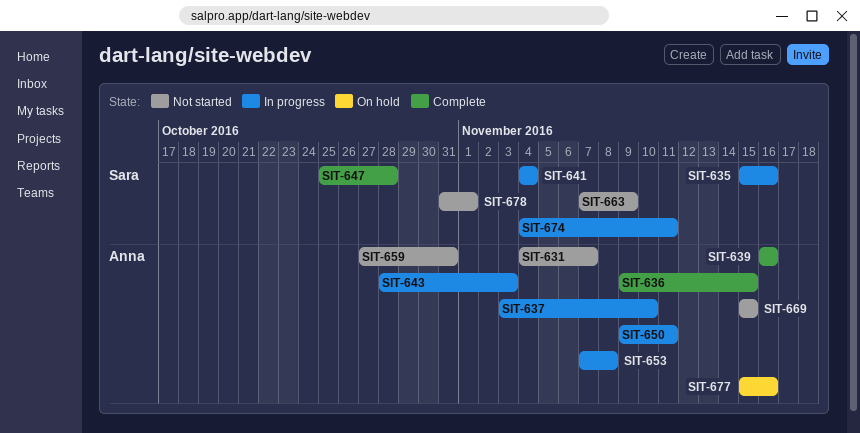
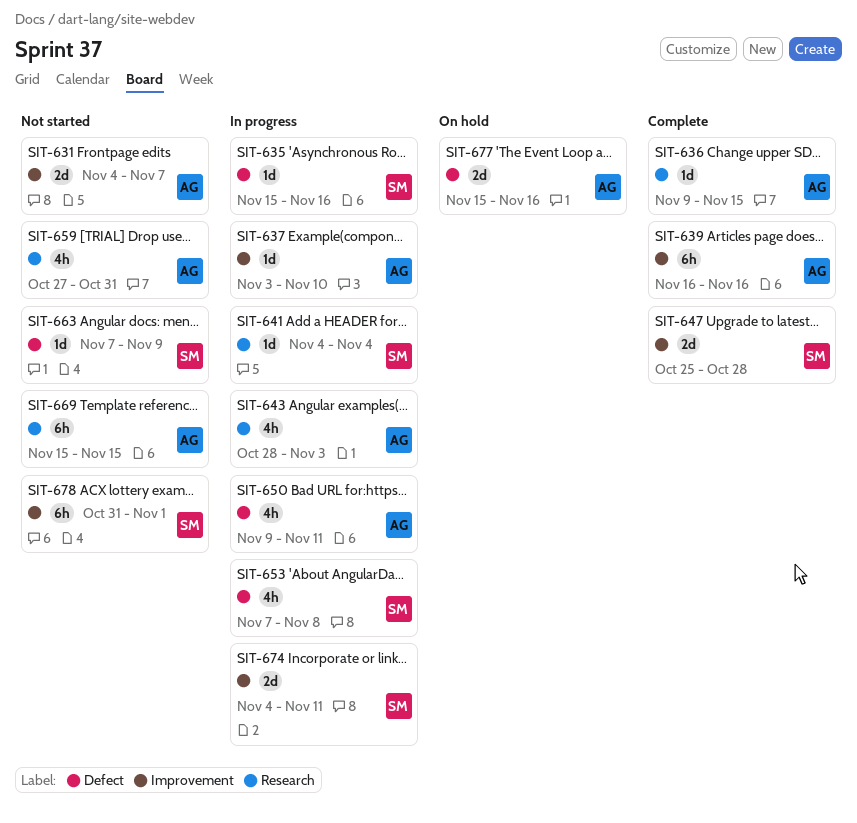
SIT-653, owner: Anna -> Sara

